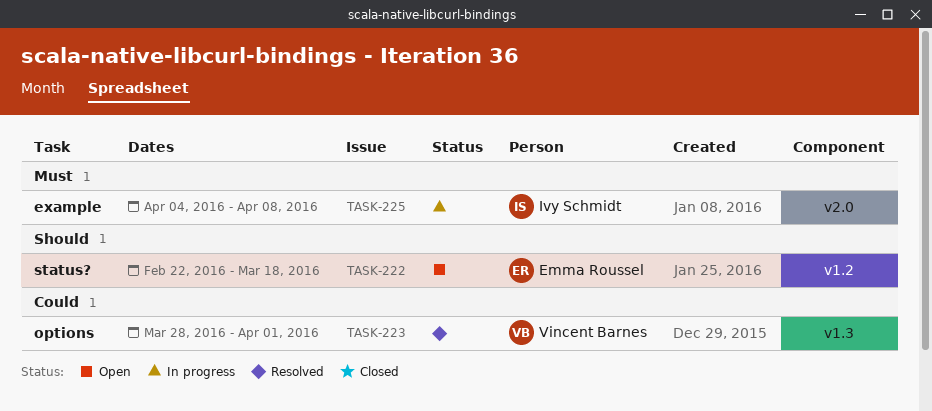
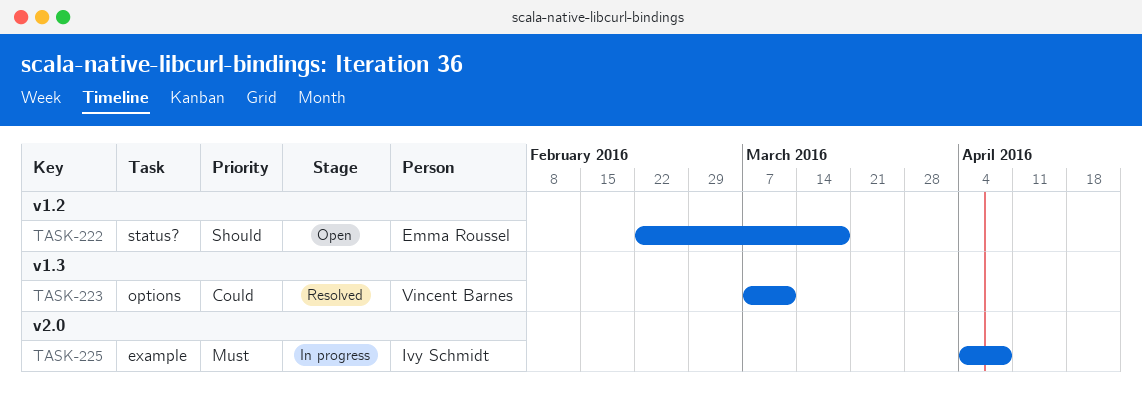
TASK-223, start: Mar 28 -> Mar 7
TASK-223, due: Apr 1 -> Mar 11

